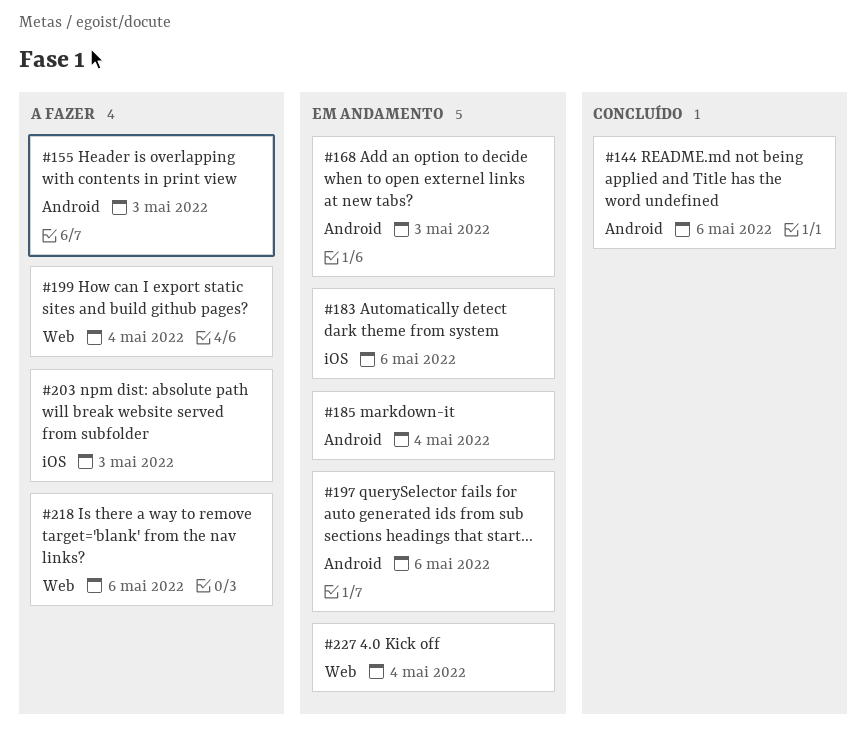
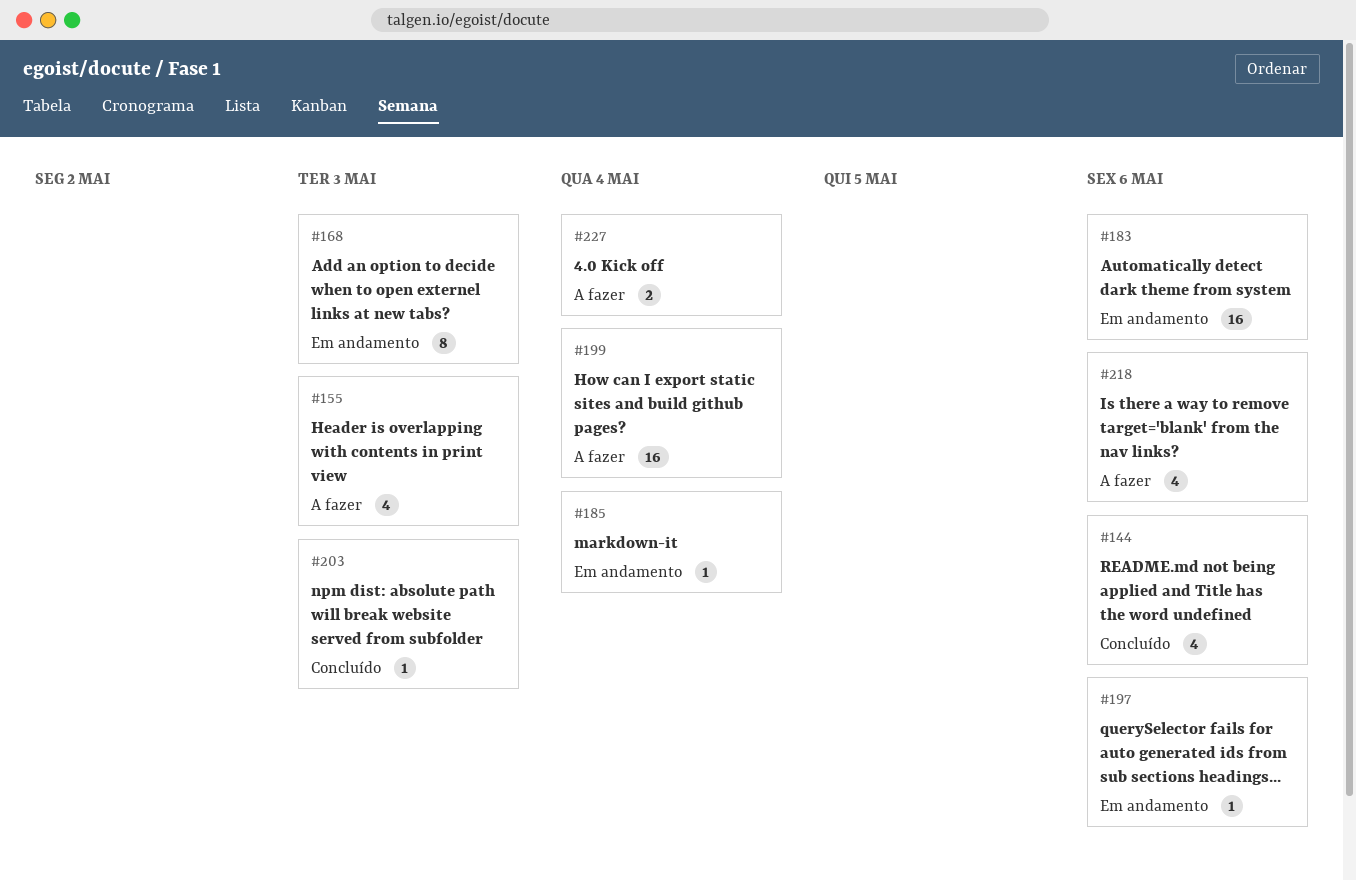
#203, status: A fazer -> Concluído
#227, status: Em andamento -> A fazer

